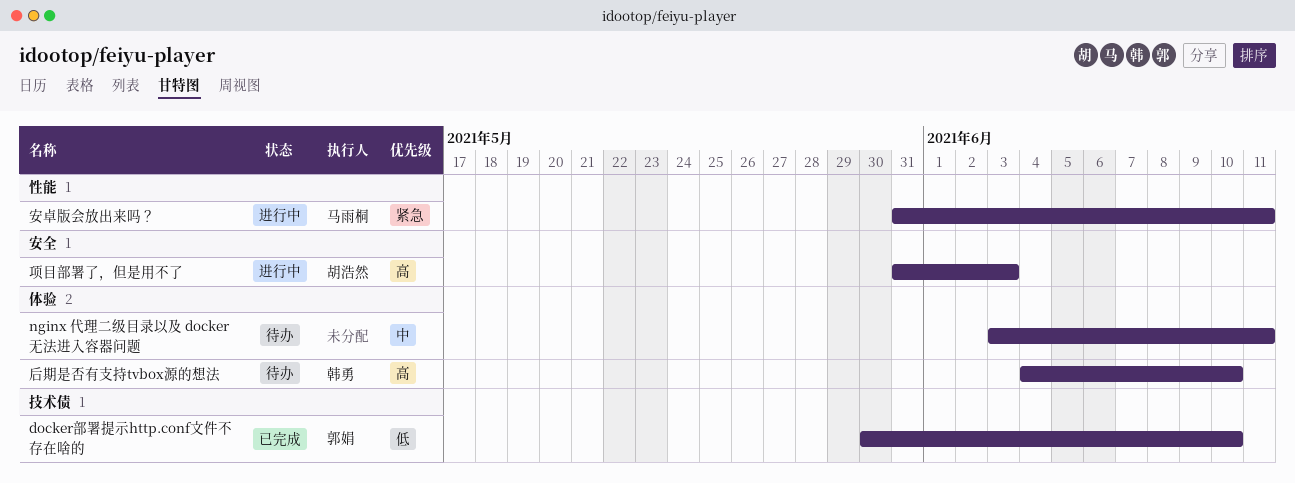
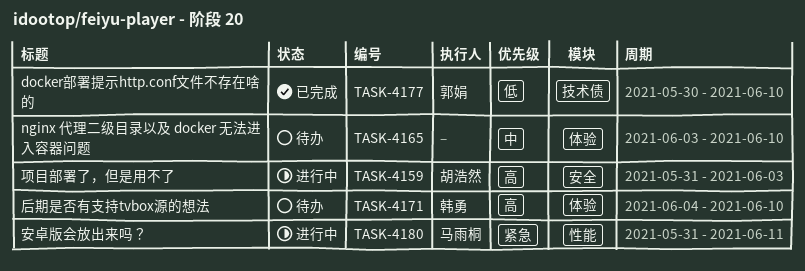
nginx 代理二级目录以及 docker 无法进入容器问题, due: Jun 11 -> Jun 10

